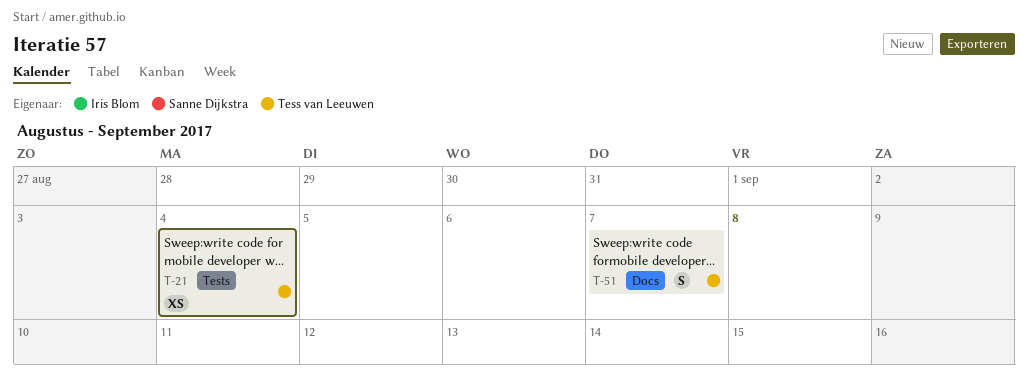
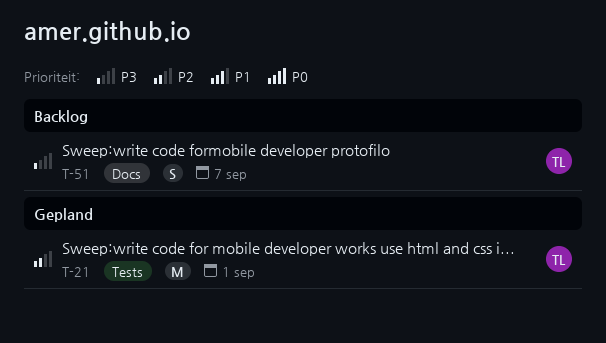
T-21, estimate: XS -> M
T-21, due: Sep 4 -> Sep 1

